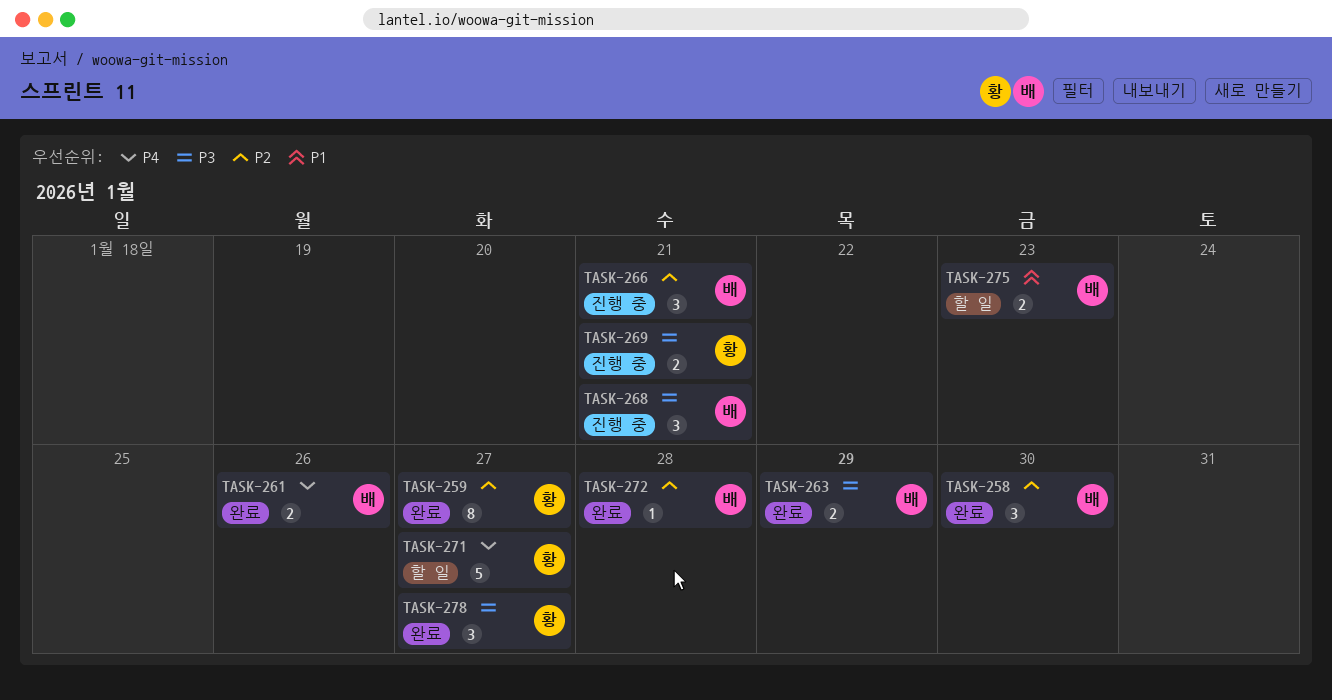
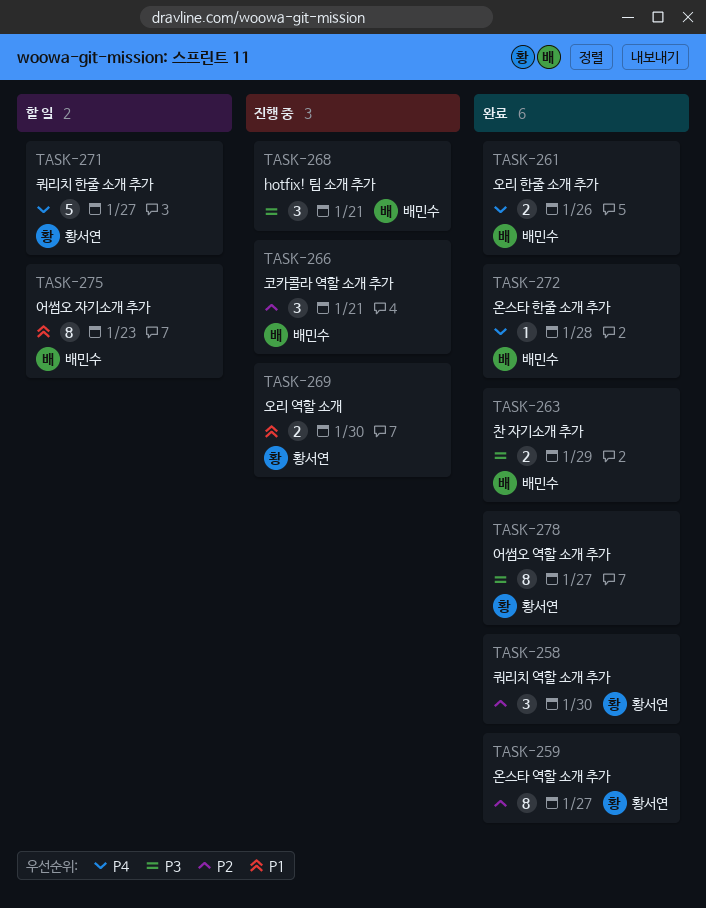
TASK-258, owner: 배민수 -> 황서연
TASK-269, priority: P3 -> P1
TASK-269, due: Jan 21 -> Jan 30
TASK-272, priority: P2 -> P4
TASK-275, estimate: 2 -> 8
TASK-278, estimate: 3 -> 8

